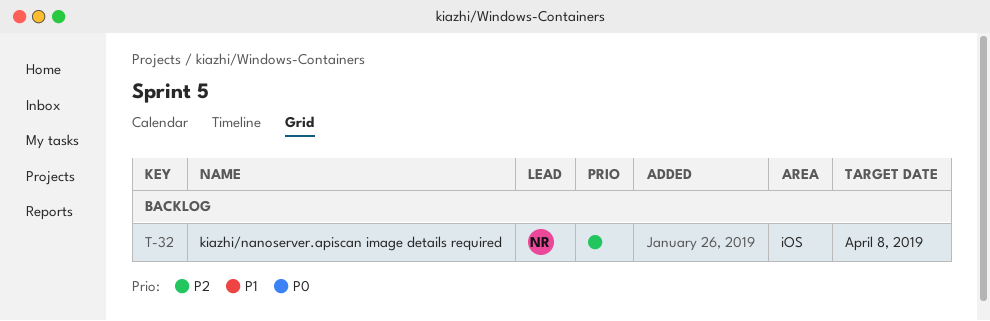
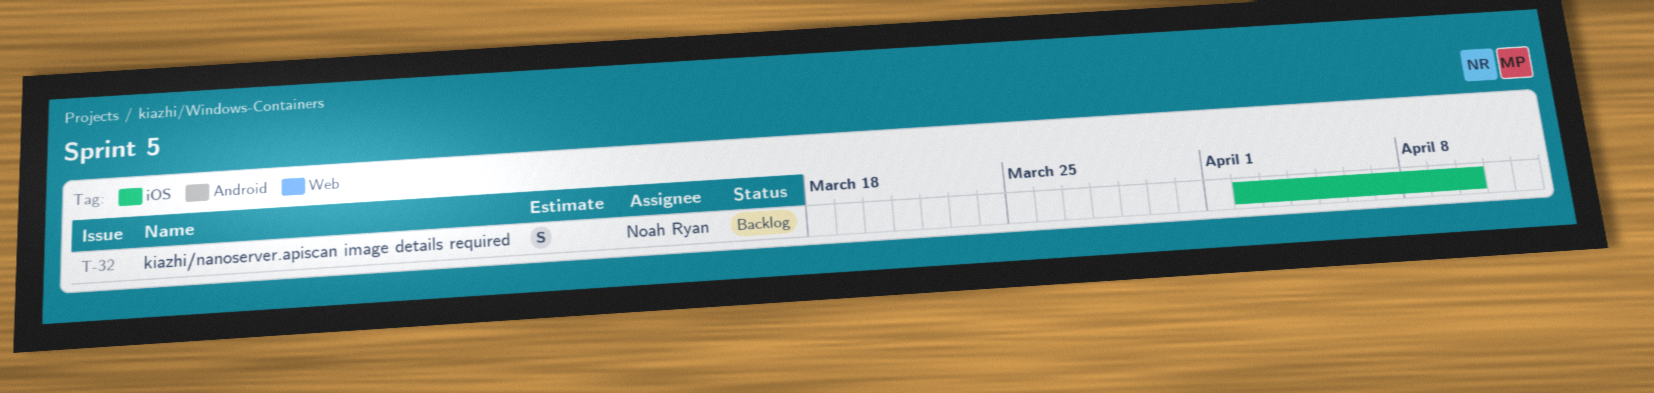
T-32, due: Apr 8 -> Apr 10

